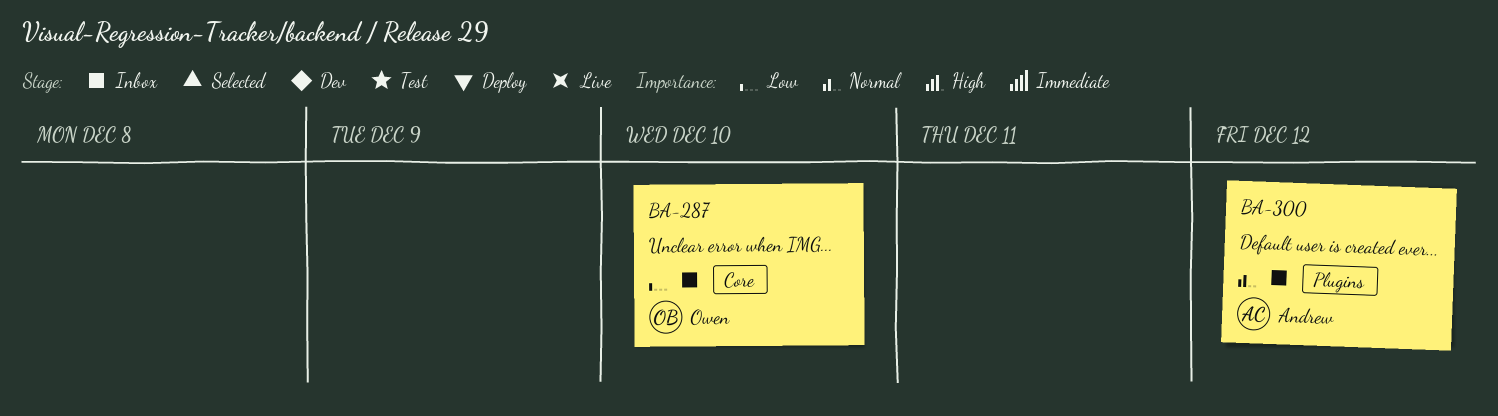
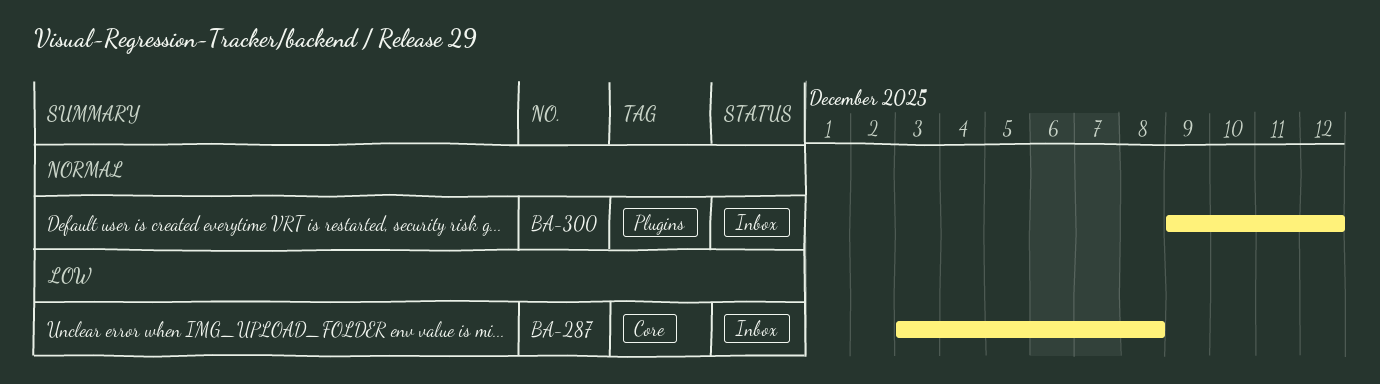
BA-287, due: Dec 10 -> Dec 8

